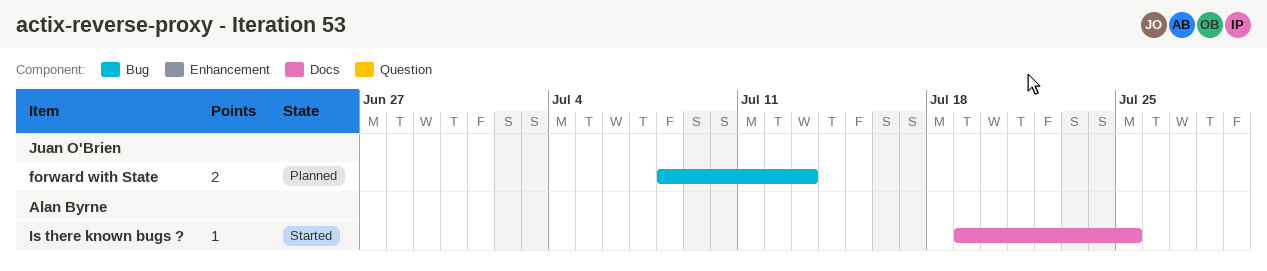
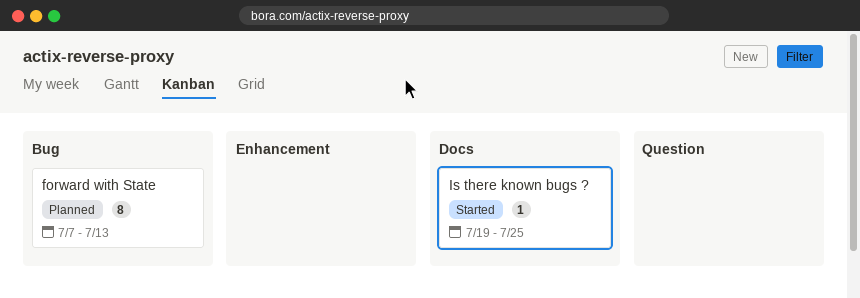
forward with State, estimate: 2 -> 8
forward with State, start: Jul 8 -> Jul 7

